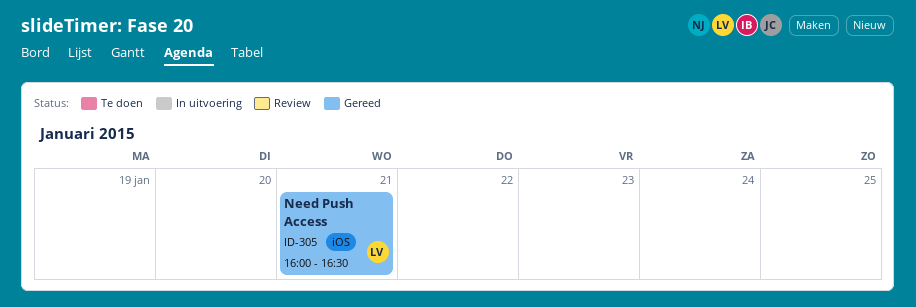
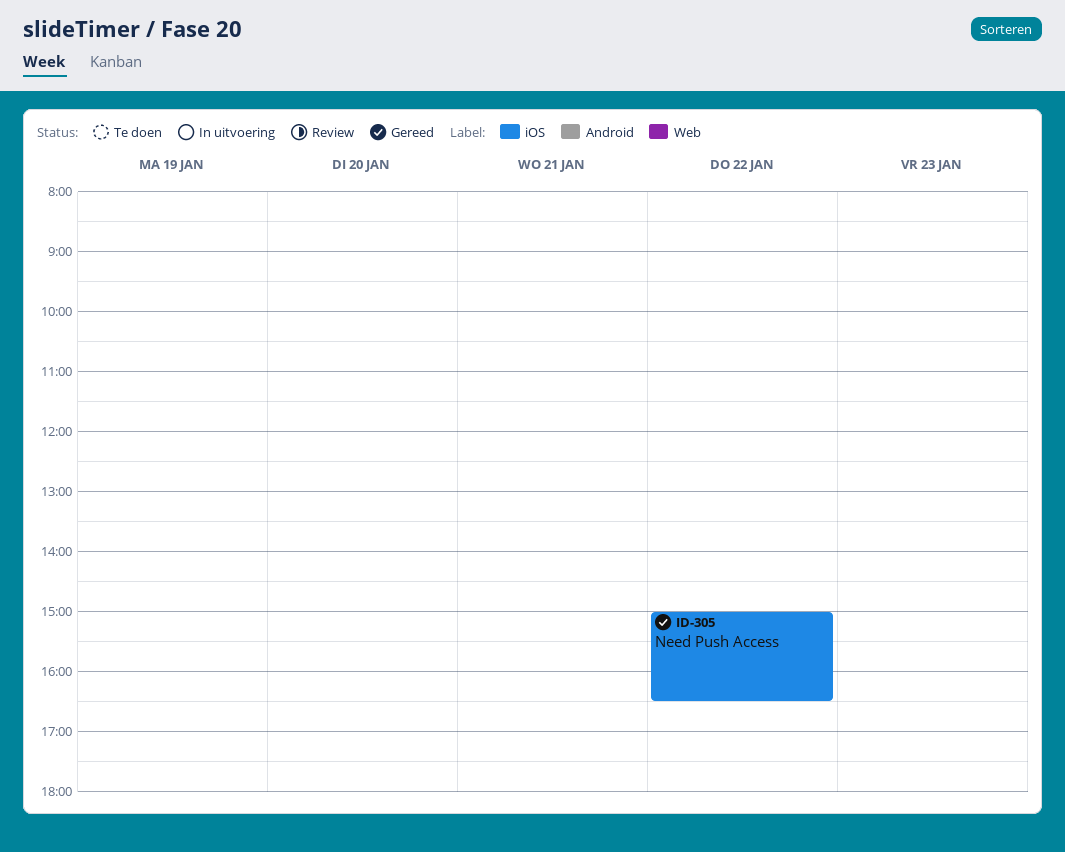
ID-305, day: Jan 21 -> Jan 22
ID-305, begins: 16:00 -> 15:00

